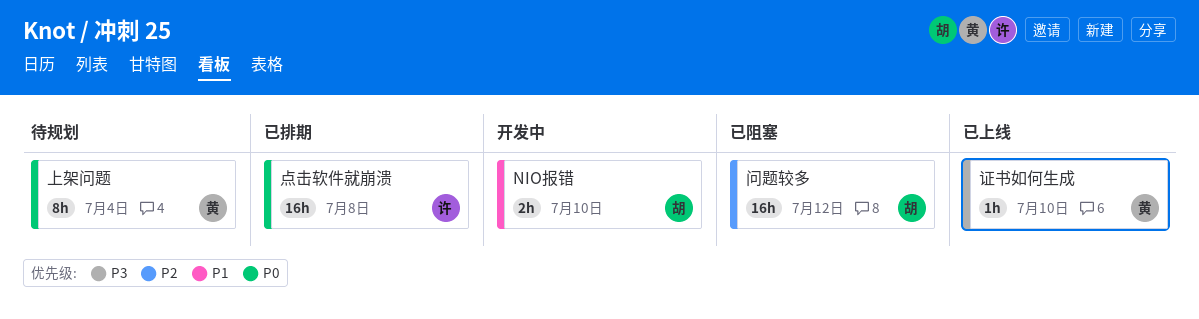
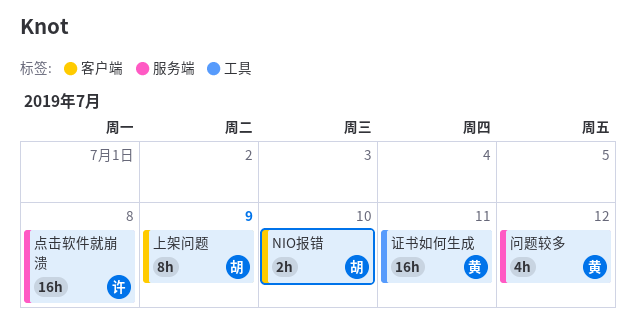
上架问题, owner: 黄 -> 胡
上架问题, due: Jul 4 -> Jul 9
证书如何生成, estimate: 1h -> 16h
证书如何生成, due: Jul 10 -> Jul 11
问题较多, owner: 胡 -> 黄
问题较多, estimate: 16h -> 4h

